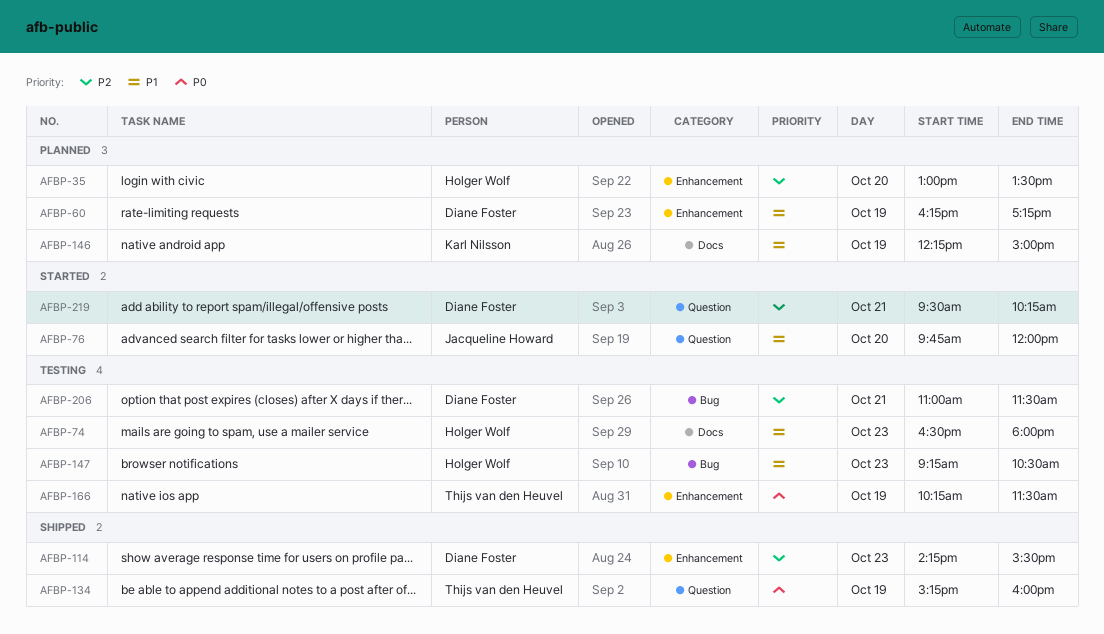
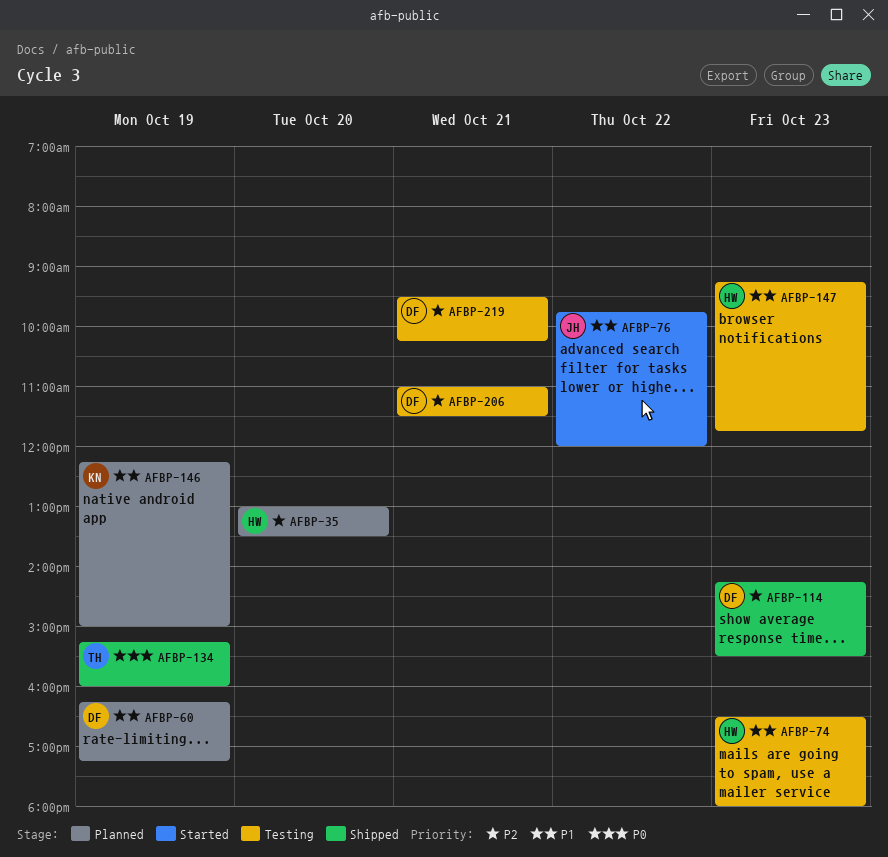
AFBP-76, day: Oct 20 -> Oct 22
AFBP-147, ends: 10:30 -> 11:45
AFBP-166: present -> none
AFBP-219, status: Started -> Testing

